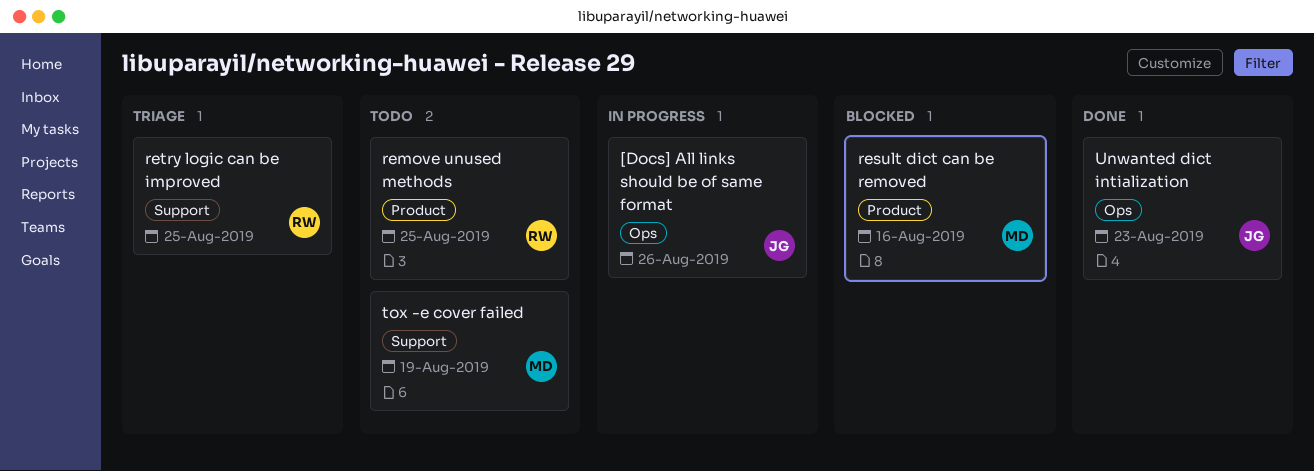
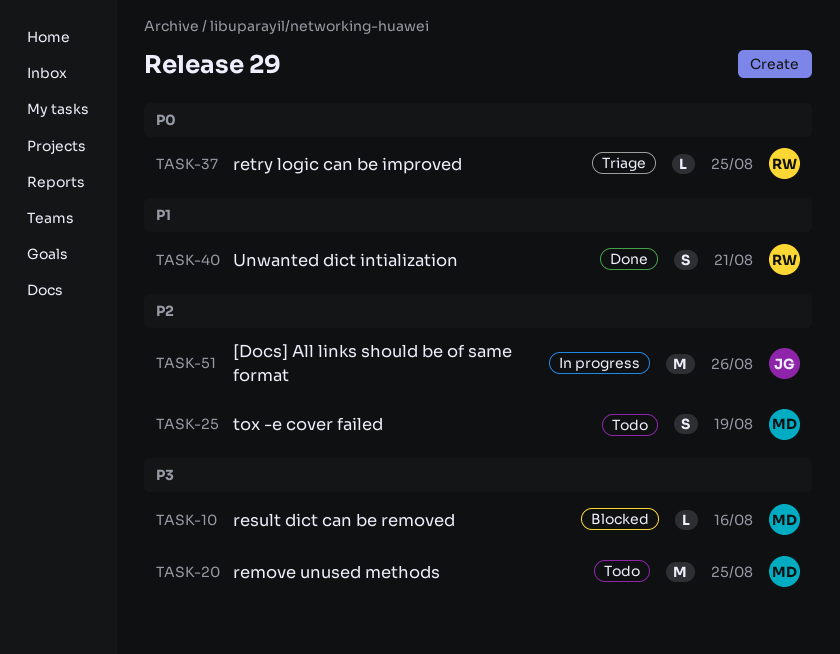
remove unused methods, owner: RW -> MD
Unwanted dict intialization, owner: JG -> RW
Unwanted dict intialization, due: Aug 23 -> Aug 21

